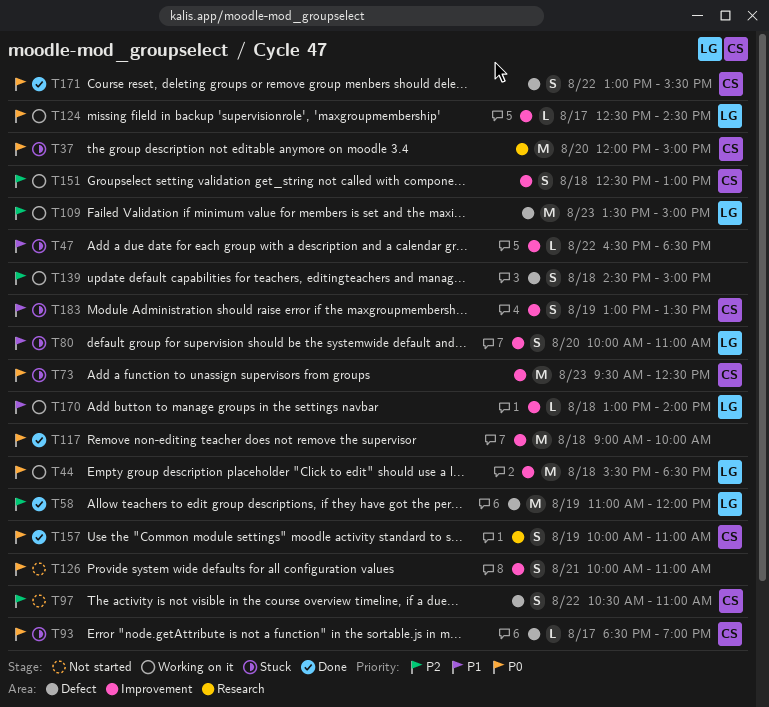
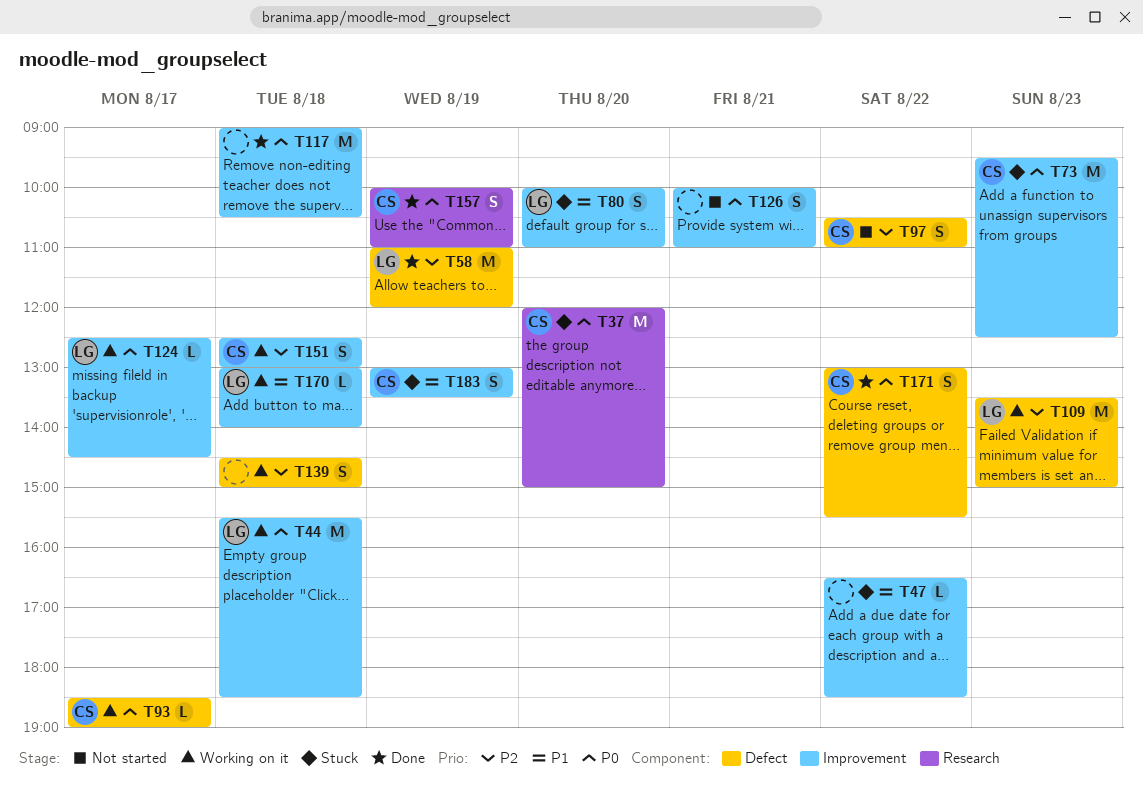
T93, status: Stuck -> Working on it
T117, ends: 10:00 -> 10:30

